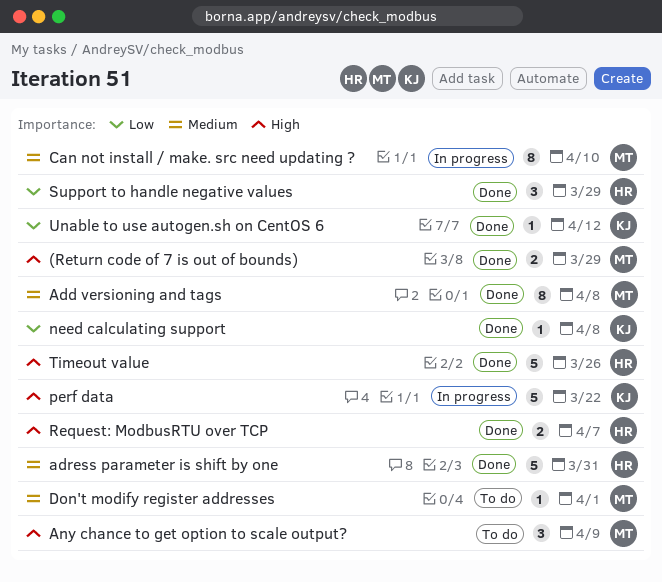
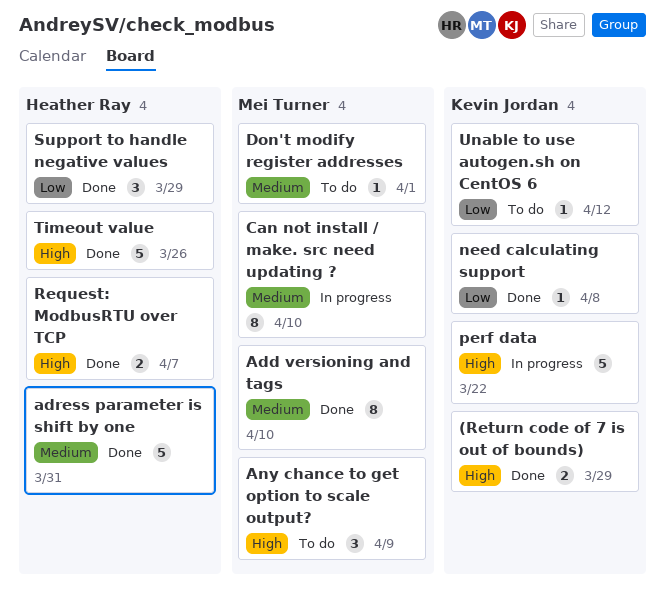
(Return code of 7 is out of bounds), owner: Mei Turner -> Kevin Jordan
Add versioning and tags, due: Apr 8 -> Apr 10
Unable to use autogen.sh on CentOS 6, status: Done -> To do

